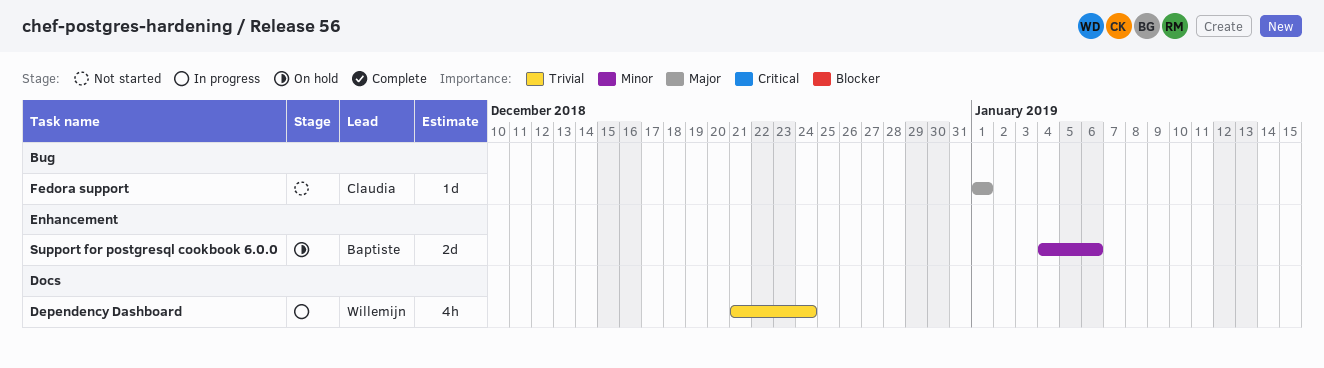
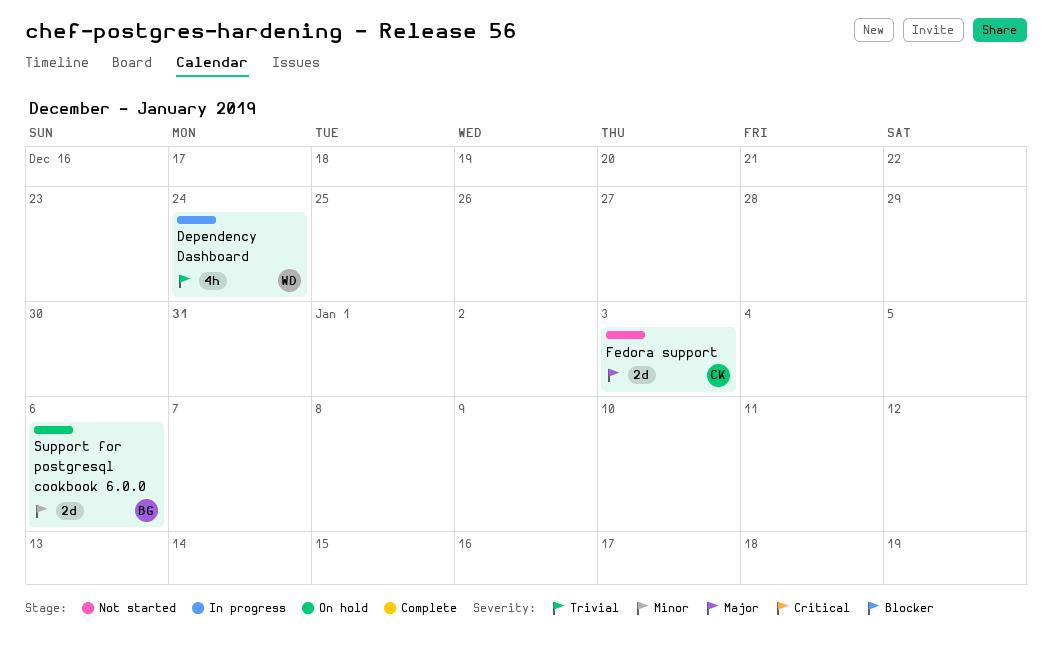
Fedora support, estimate: 1d -> 2d
Fedora support, due: Jan 1 -> Jan 3

